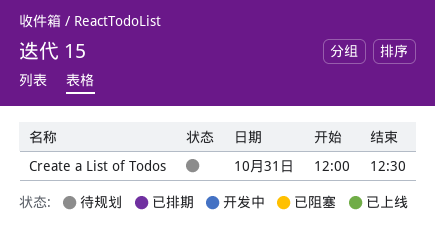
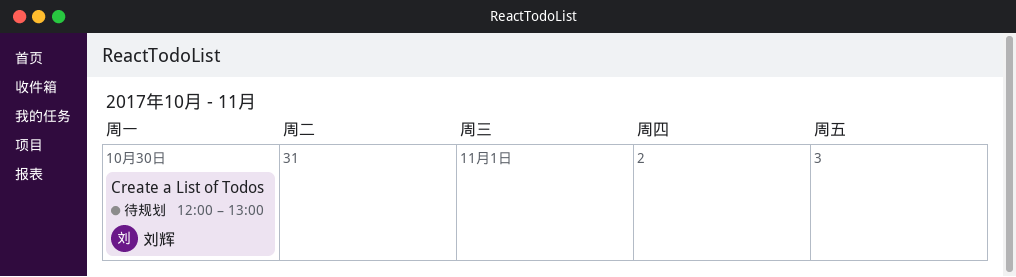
Create a List of Todos, day: Oct 31 -> Oct 30
Create a List of Todos, ends: 12:30 -> 13:00

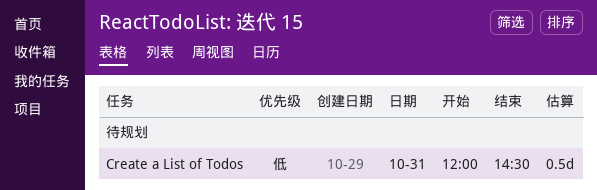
Create a List of Todos, day: Oct 30 -> Oct 31
Create a List of Todos, ends: 13:00 -> 14:30

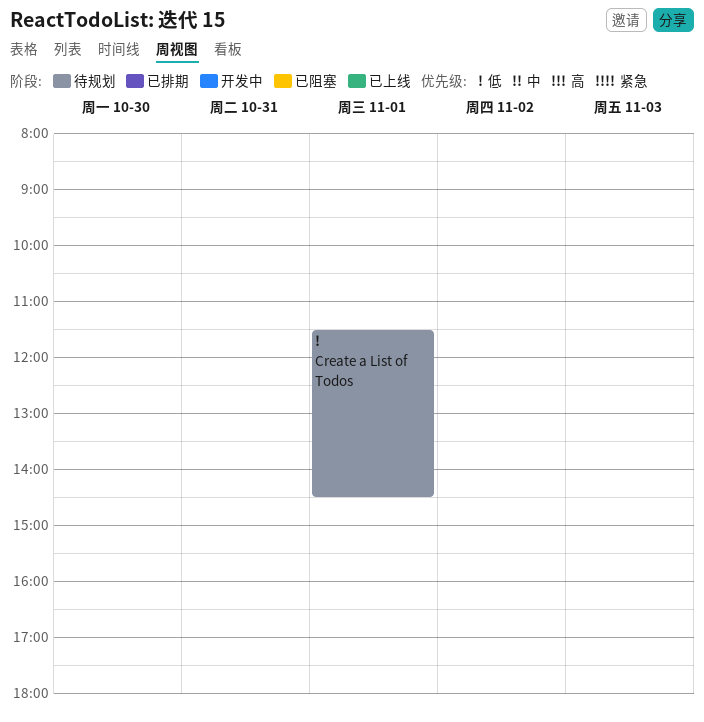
Create a List of Todos, day: Oct 31 -> Nov 1
Create a List of Todos, begins: 12:00 -> 11:30

